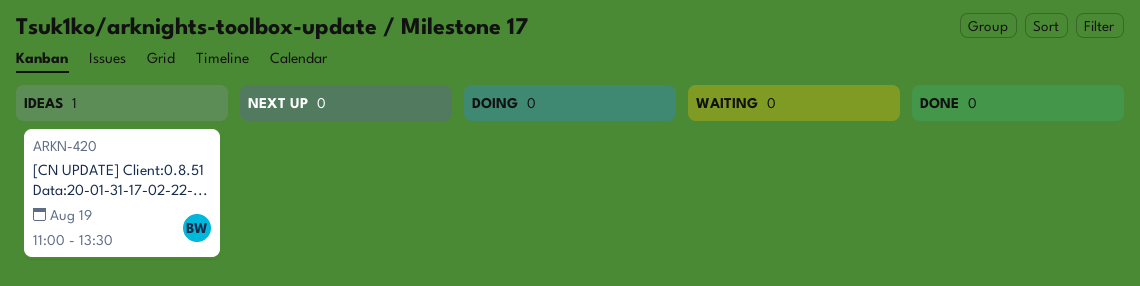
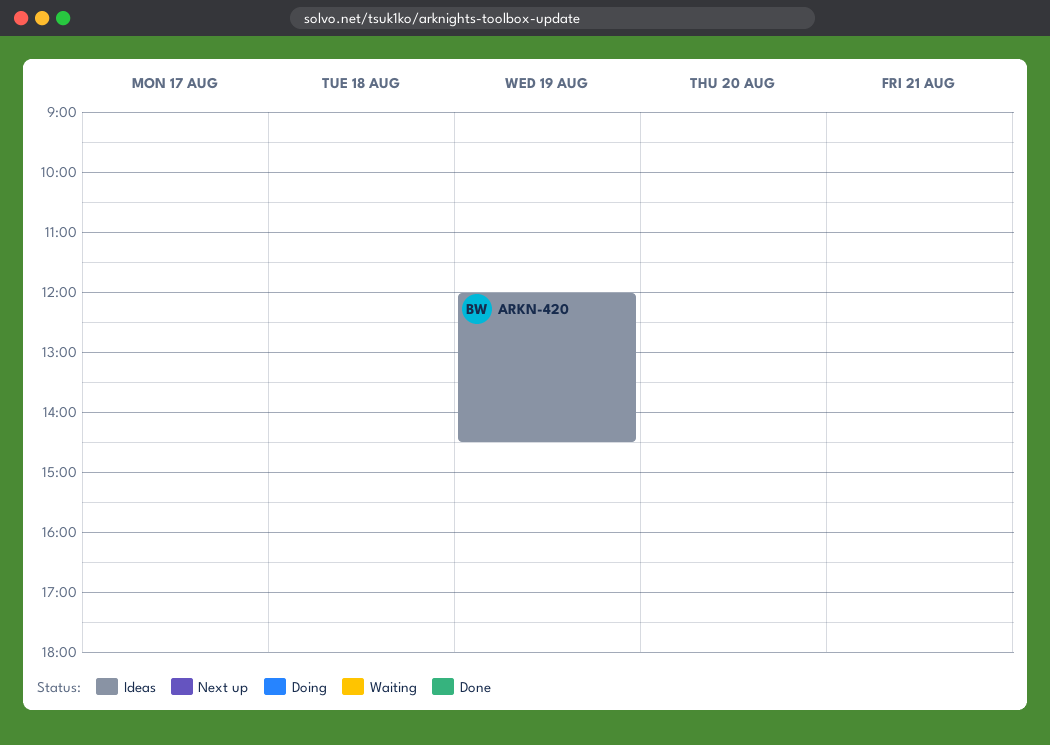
ARKN-420, begins: 11:00 -> 12:00
ARKN-420, ends: 13:30 -> 14:30

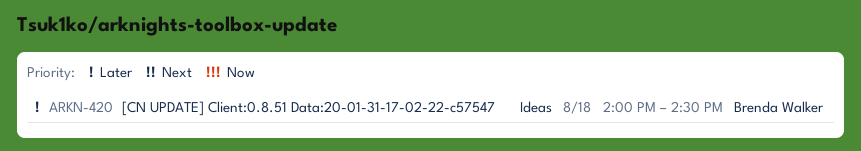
ARKN-420, day: Aug 19 -> Aug 18
ARKN-420, begins: 12:00 -> 14:00

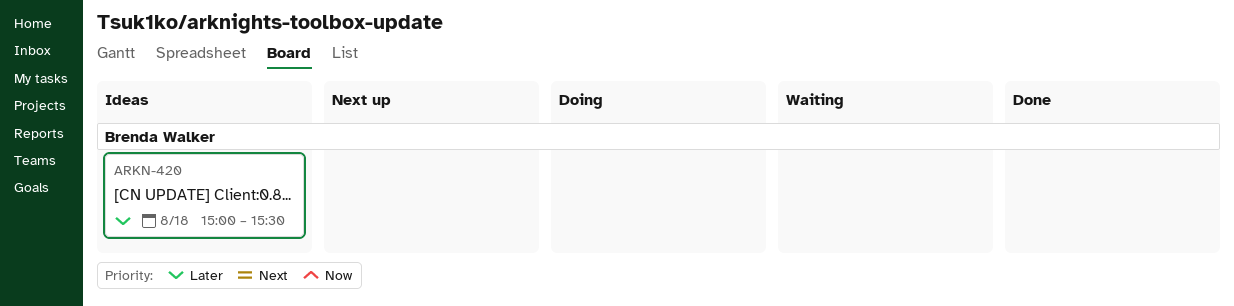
ARKN-420, begins: 14:00 -> 15:00
ARKN-420, ends: 14:30 -> 15:30

